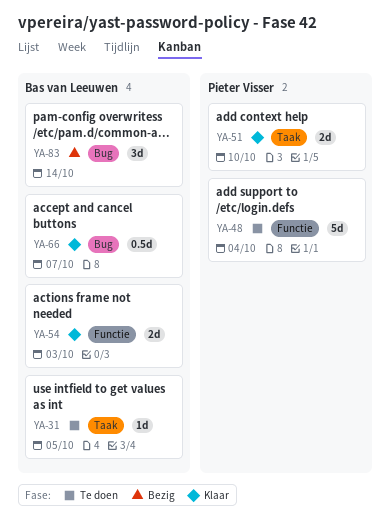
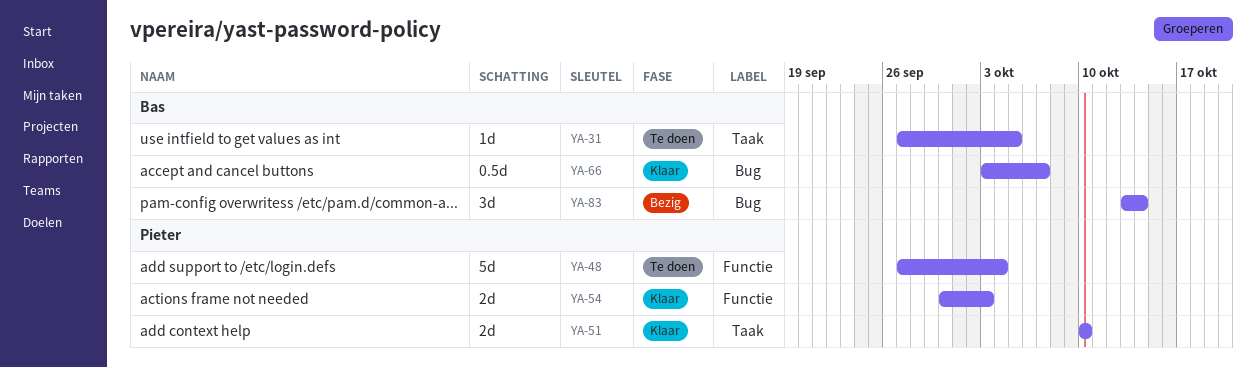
YA-54, owner: Bas van Leeuwen -> Pieter Visser

